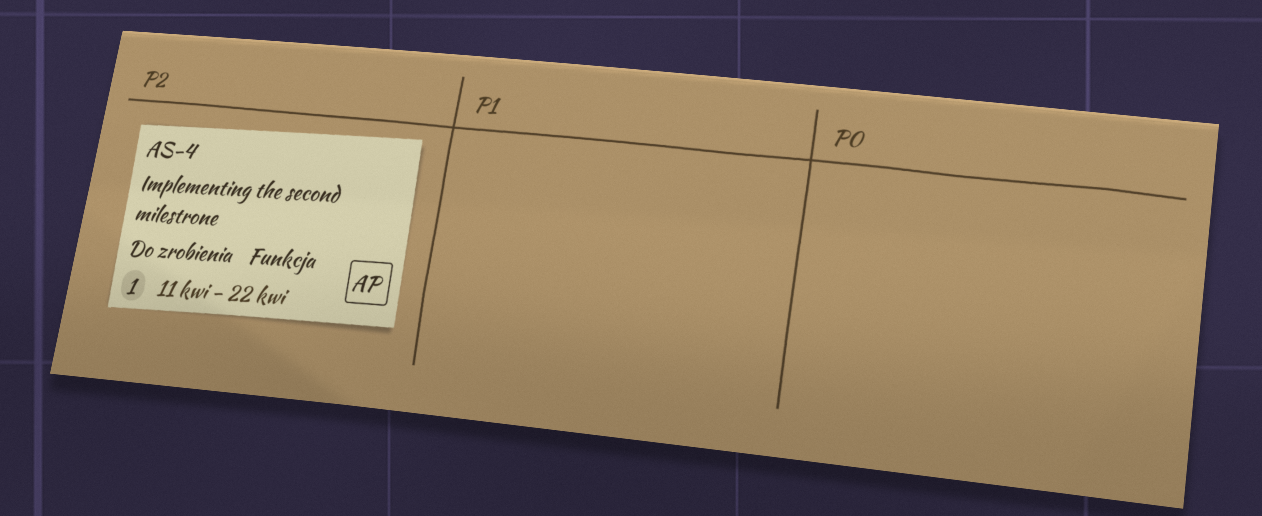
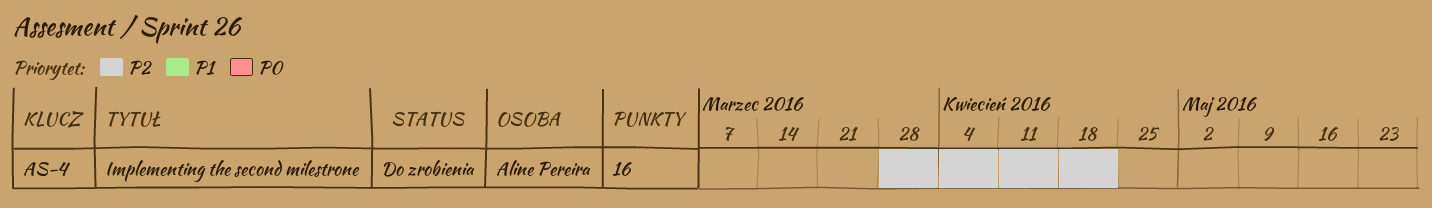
AS-4, estimate: 1 -> 16
AS-4, start: Apr 11 -> Mar 28

